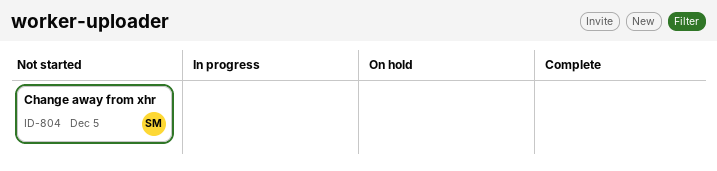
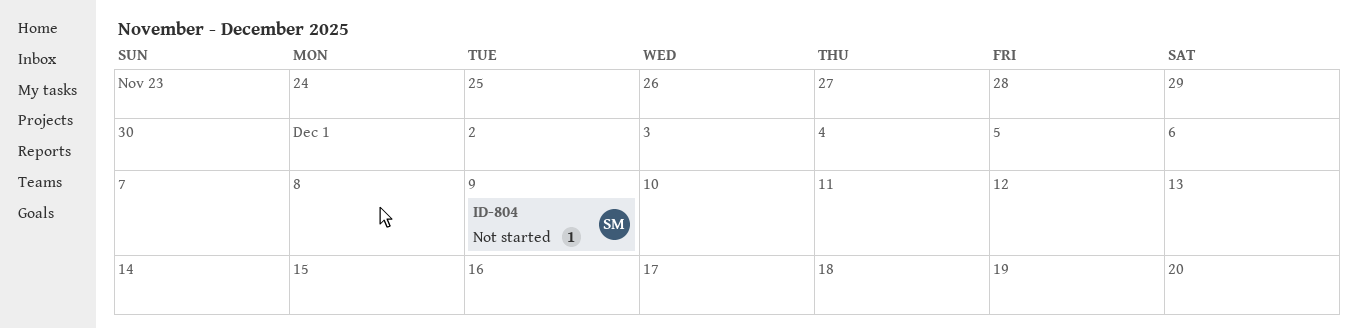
ID-804, due: Dec 5 -> Dec 9

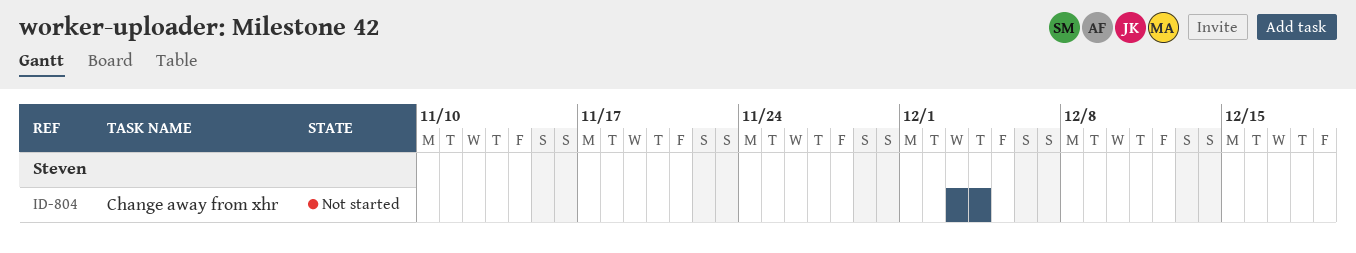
ID-804, due: Dec 9 -> Dec 4

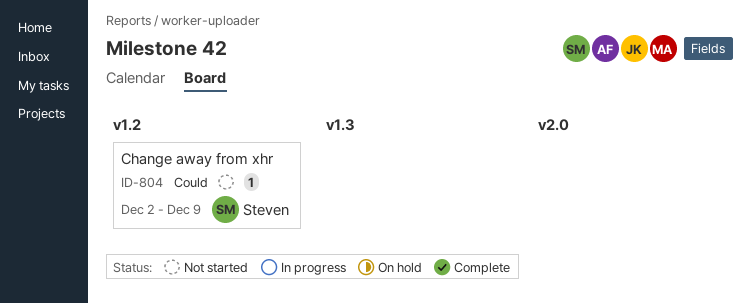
ID-804, start: Dec 3 -> Dec 2
ID-804, due: Dec 4 -> Dec 9

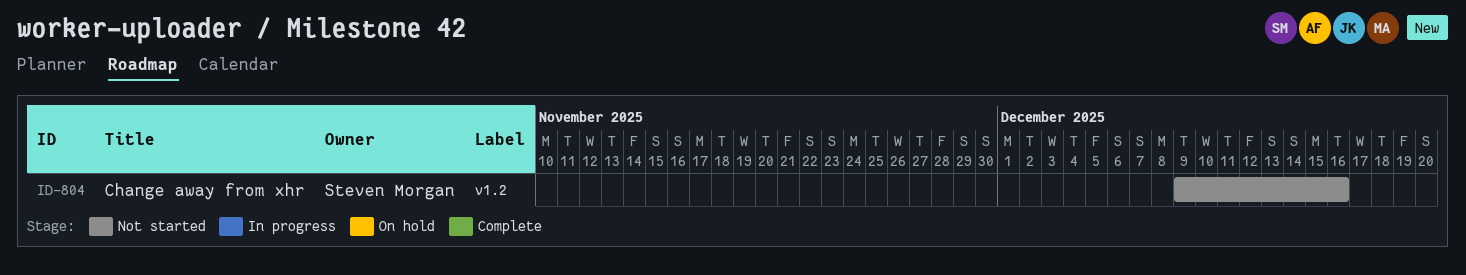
ID-804, start: Dec 2 -> Dec 9
ID-804, due: Dec 9 -> Dec 16

